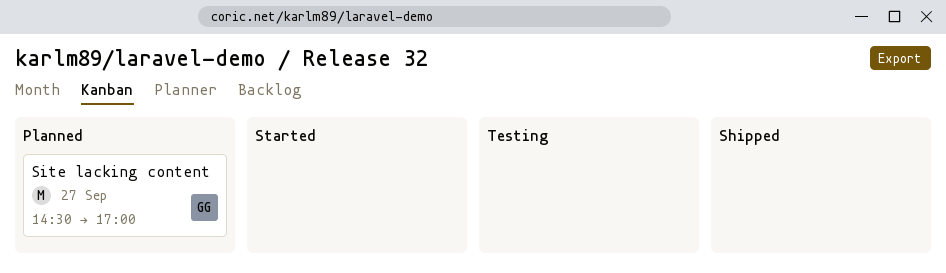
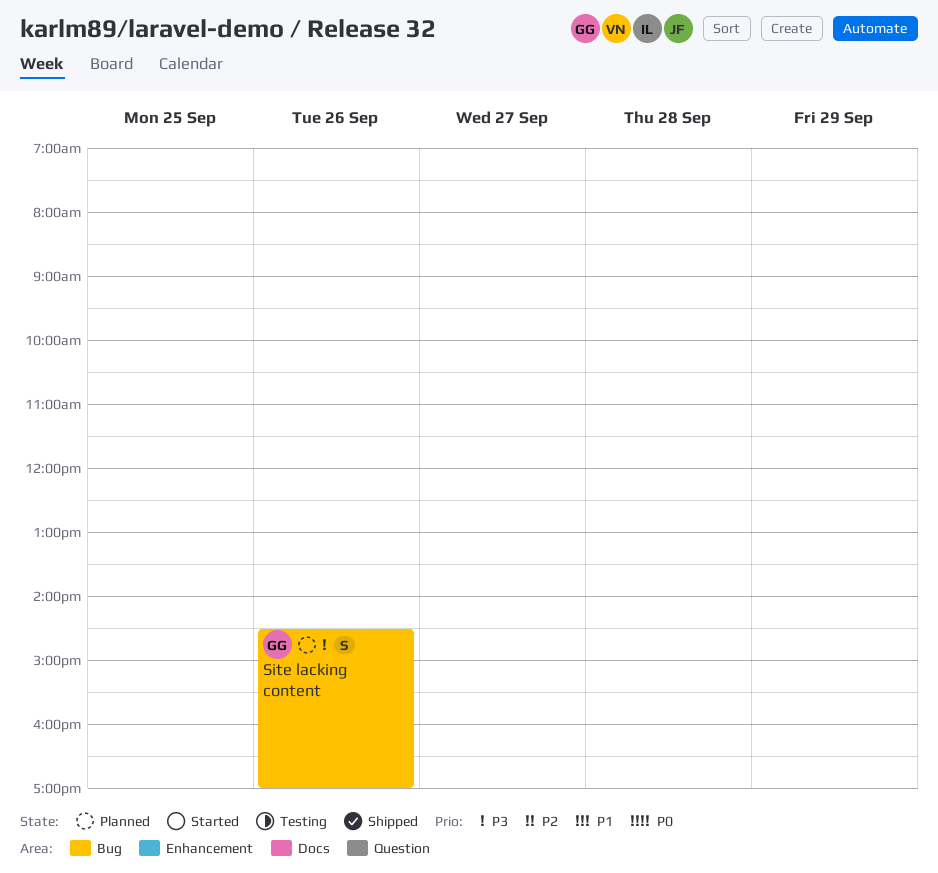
Site lacking content, estimate: M -> S
Site lacking content, day: Sep 27 -> Sep 26

